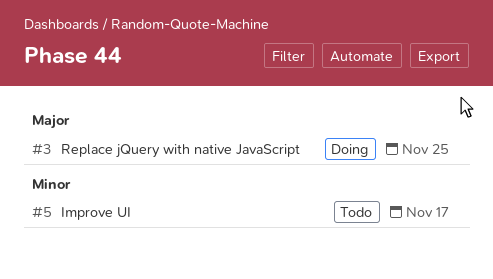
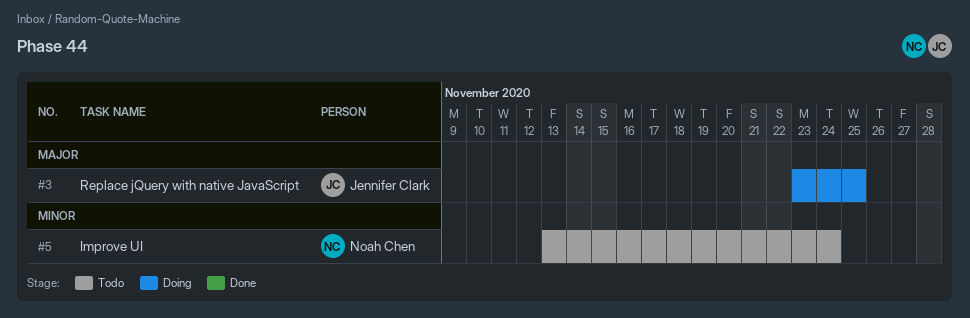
#5, due: Nov 17 -> Nov 24

